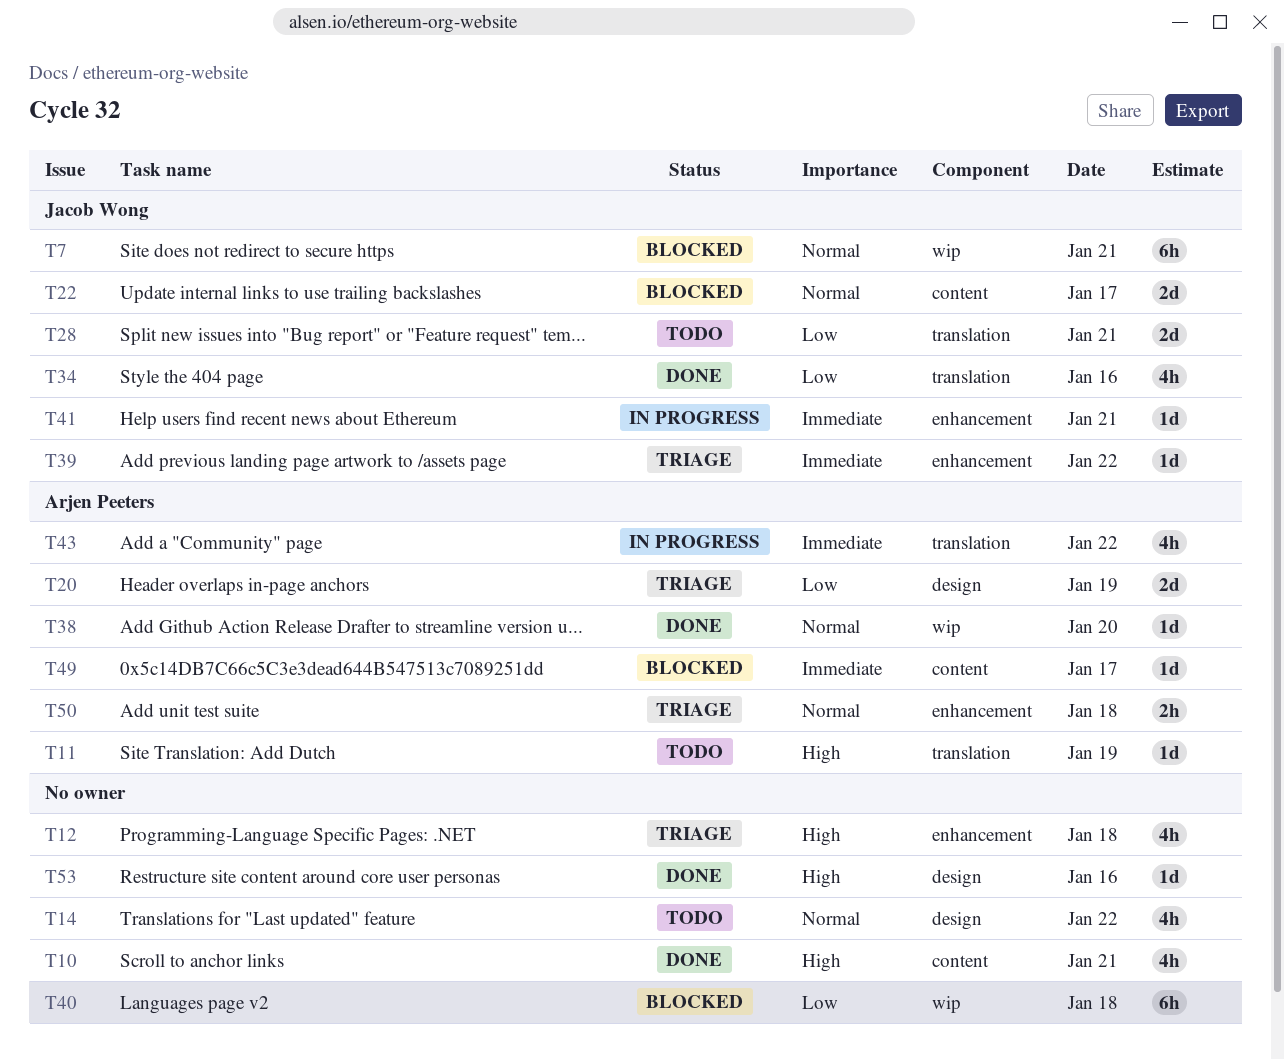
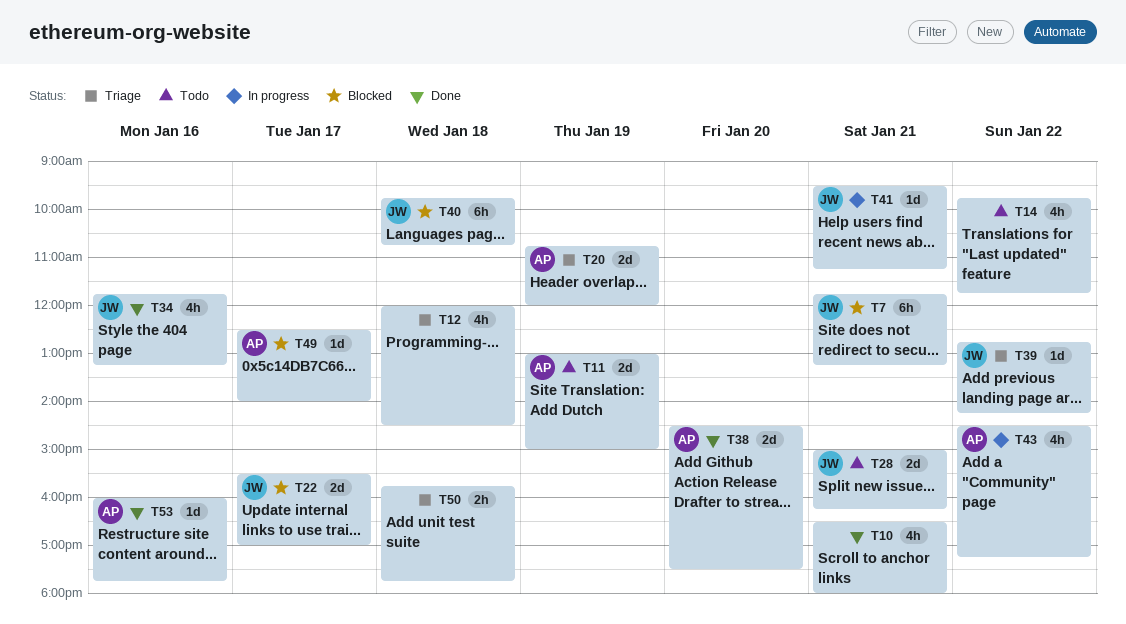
T11, estimate: 1d -> 2d
T38, estimate: 1d -> 2d
T40, owner: none -> Jacob Wong
T50, owner: Arjen Peeters -> none
T53, owner: none -> Arjen Peeters

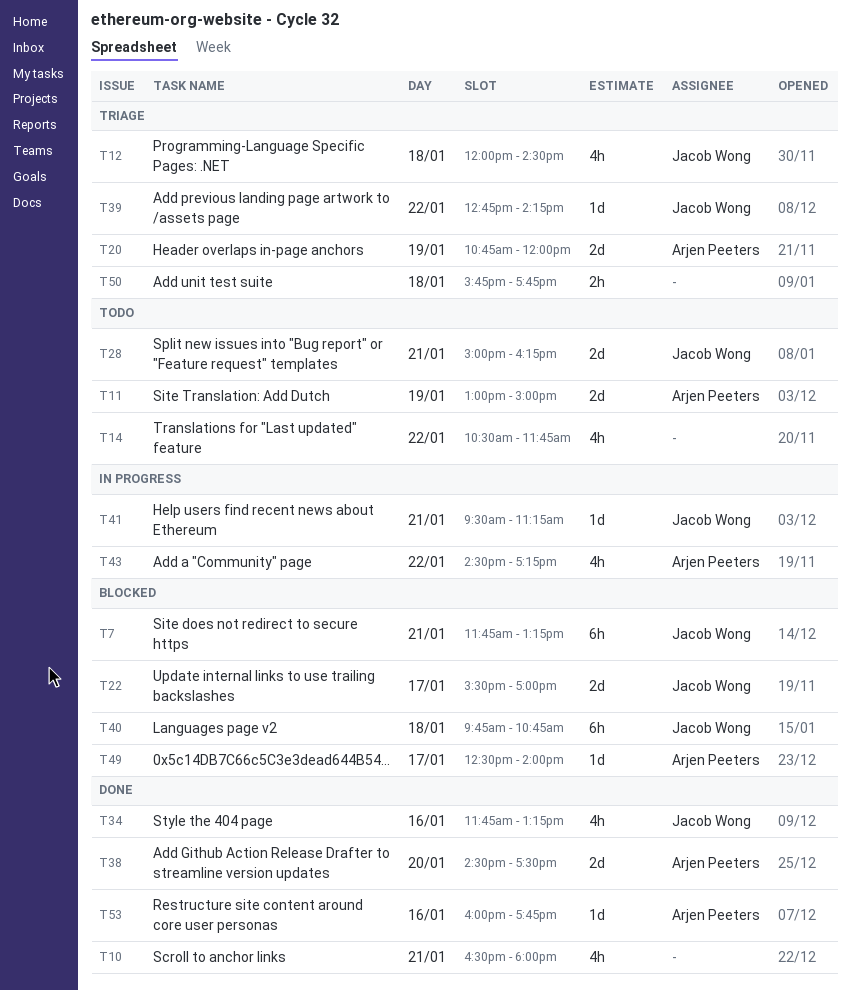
T12, owner: none -> Jacob Wong
T14, begins: 09:45 -> 10:30

